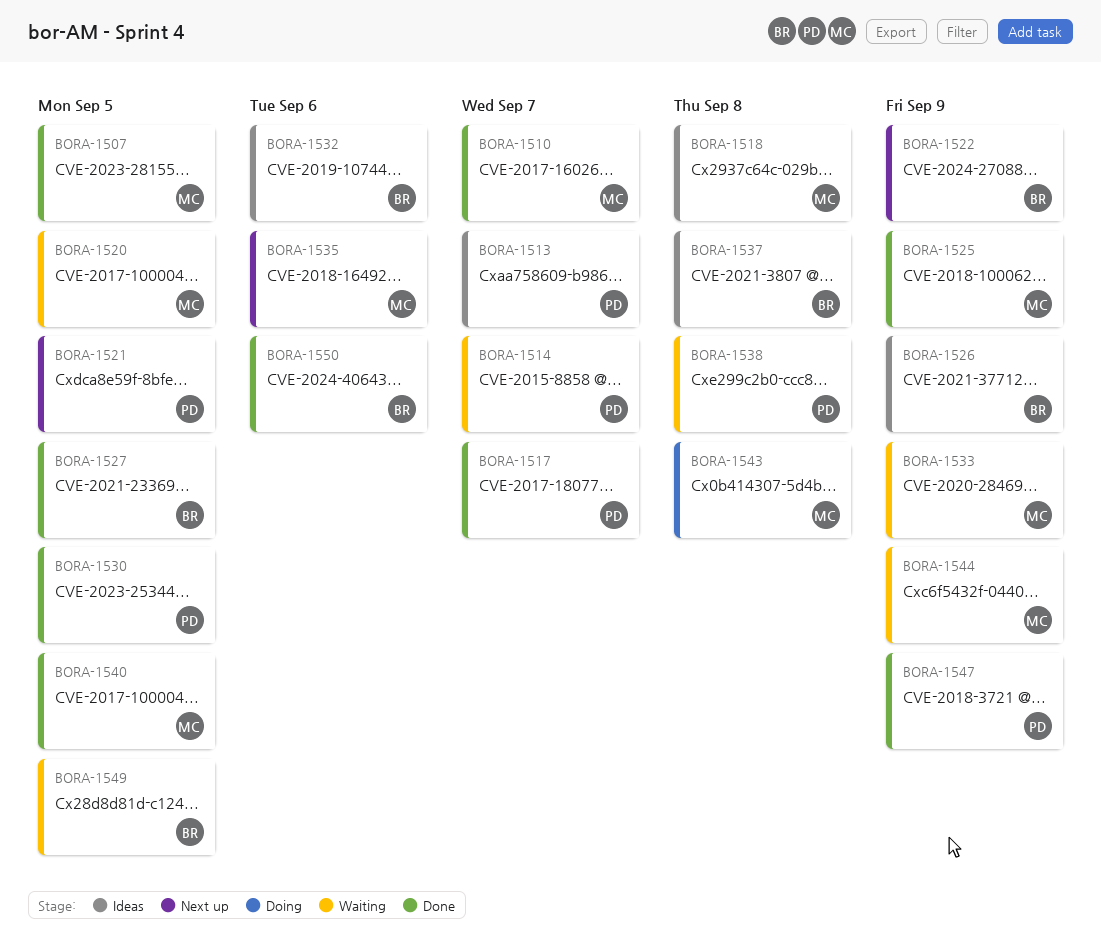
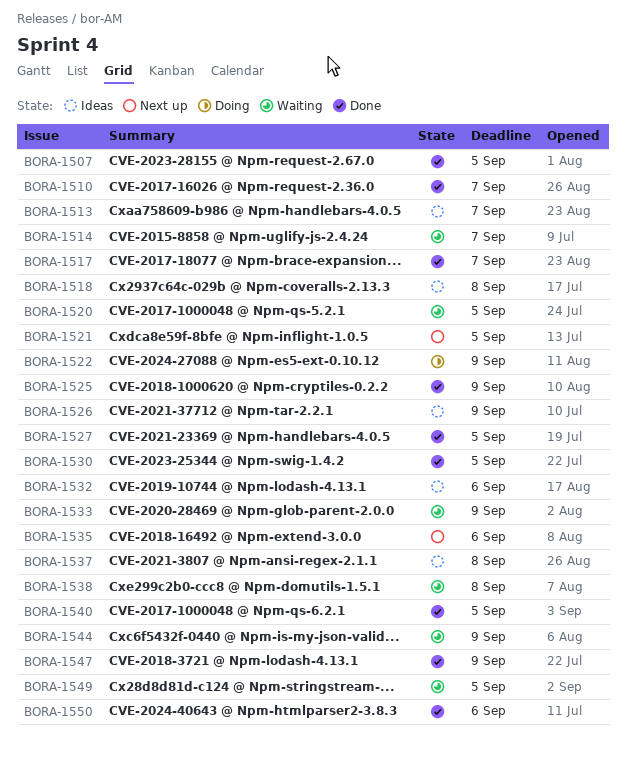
BORA-1522, status: Next up -> Doing
BORA-1543: present -> none

